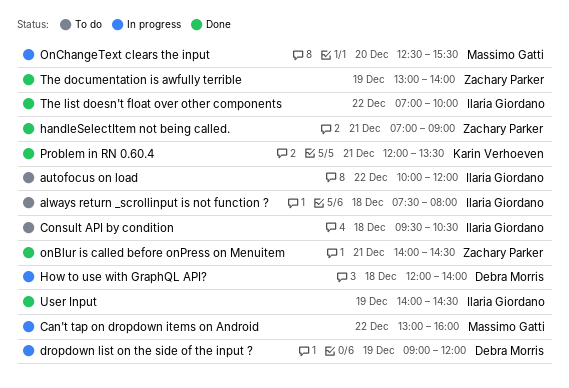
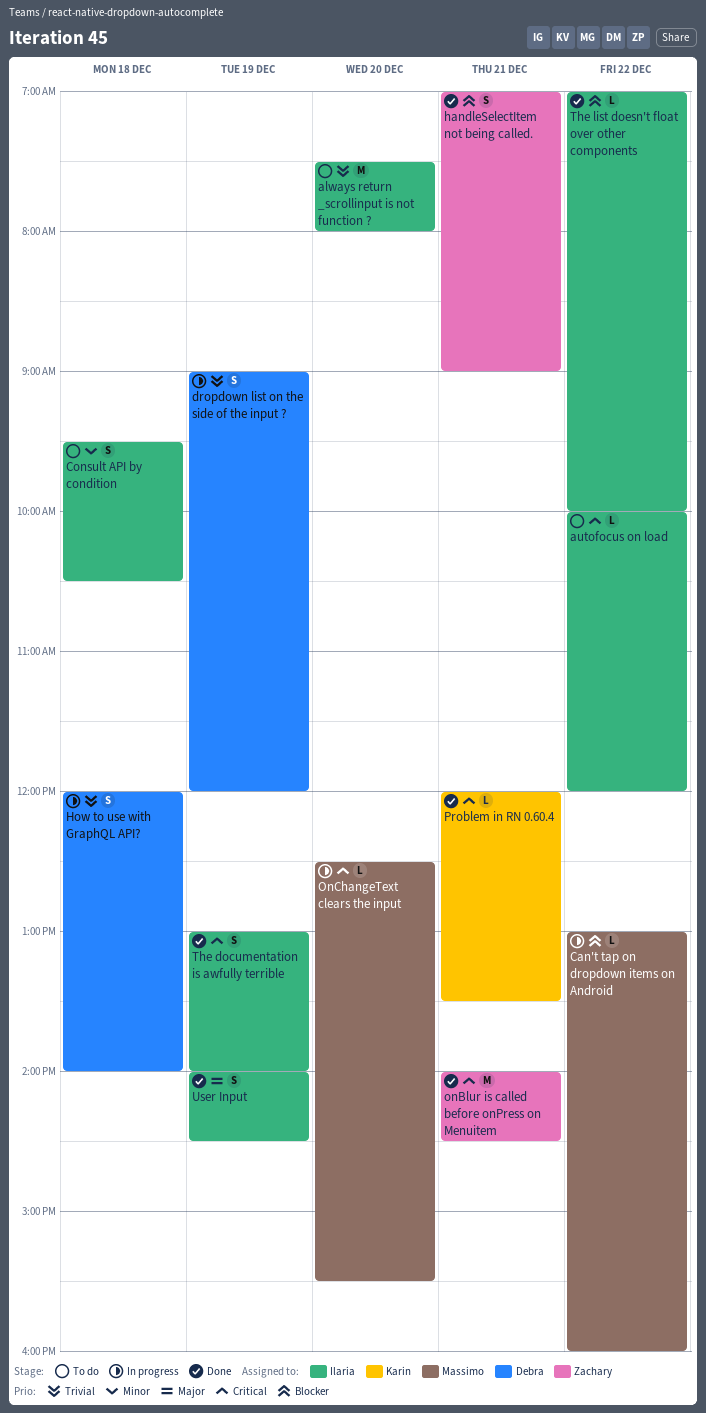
always return _scrollinput is not function ?, day: Dec 18 -> Dec 20
The documentation is awfully terrible, owner: Zachary Parker -> Ilaria Giordano

